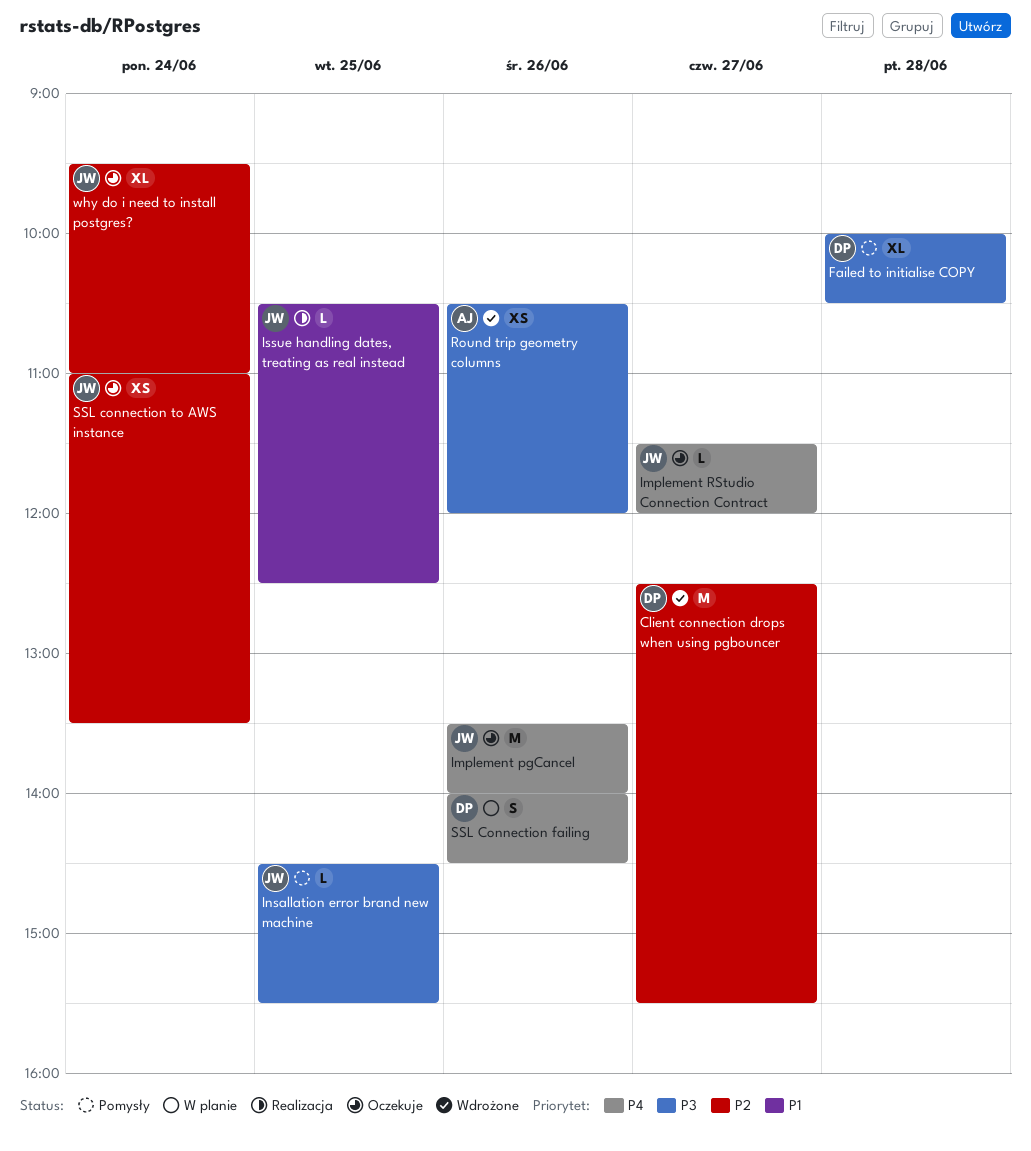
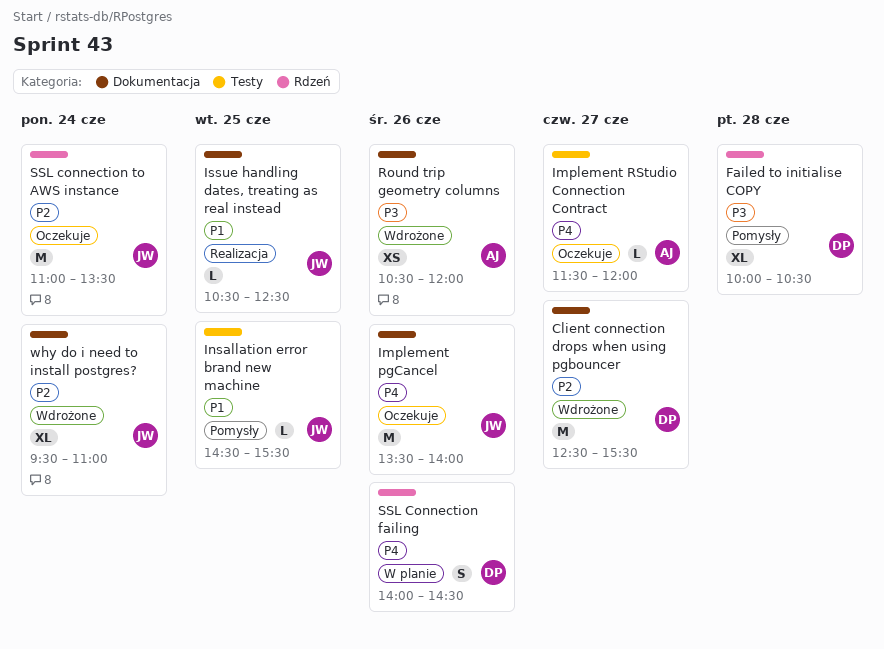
Implement RStudio Connection Contract, owner: JW -> AJ
Insallation error brand new machine, priority: P3 -> P1
SSL connection to AWS instance, estimate: XS -> M
why do i need to install postgres?, status: Oczekuje -> Wdrożone

